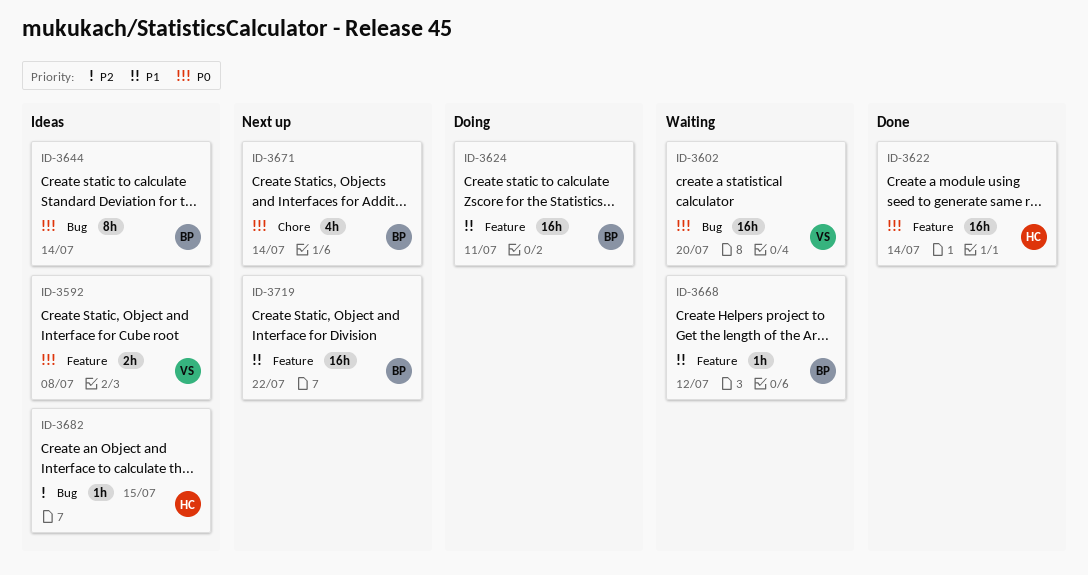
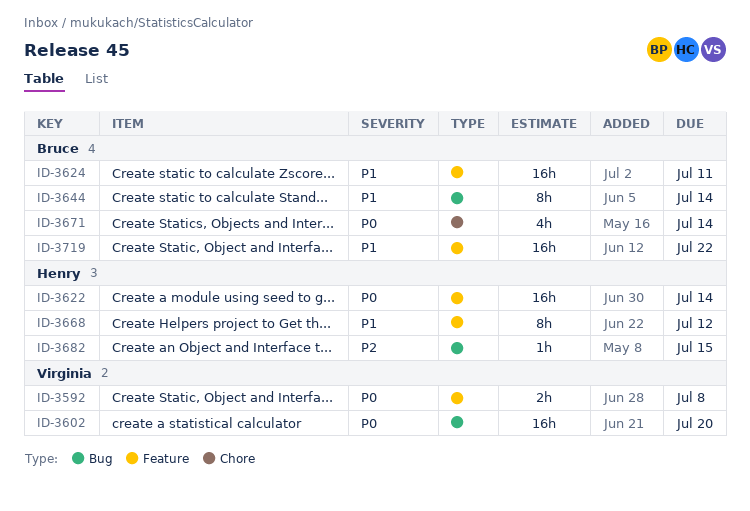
ID-3644, priority: P0 -> P1
ID-3668, owner: Bruce -> Henry
ID-3668, estimate: 1h -> 8h

